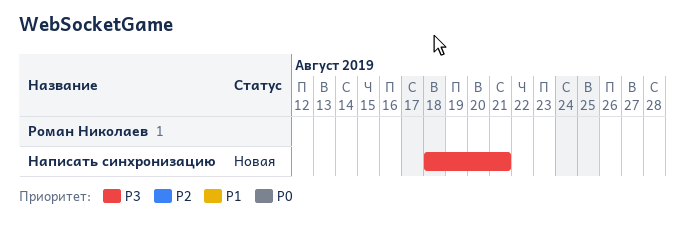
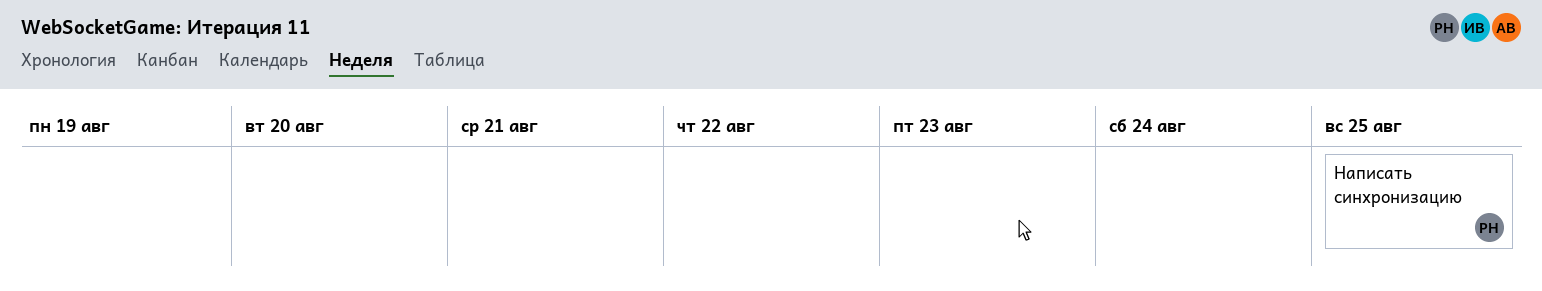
Написать синхронизацию, due: Aug 21 -> Aug 25

